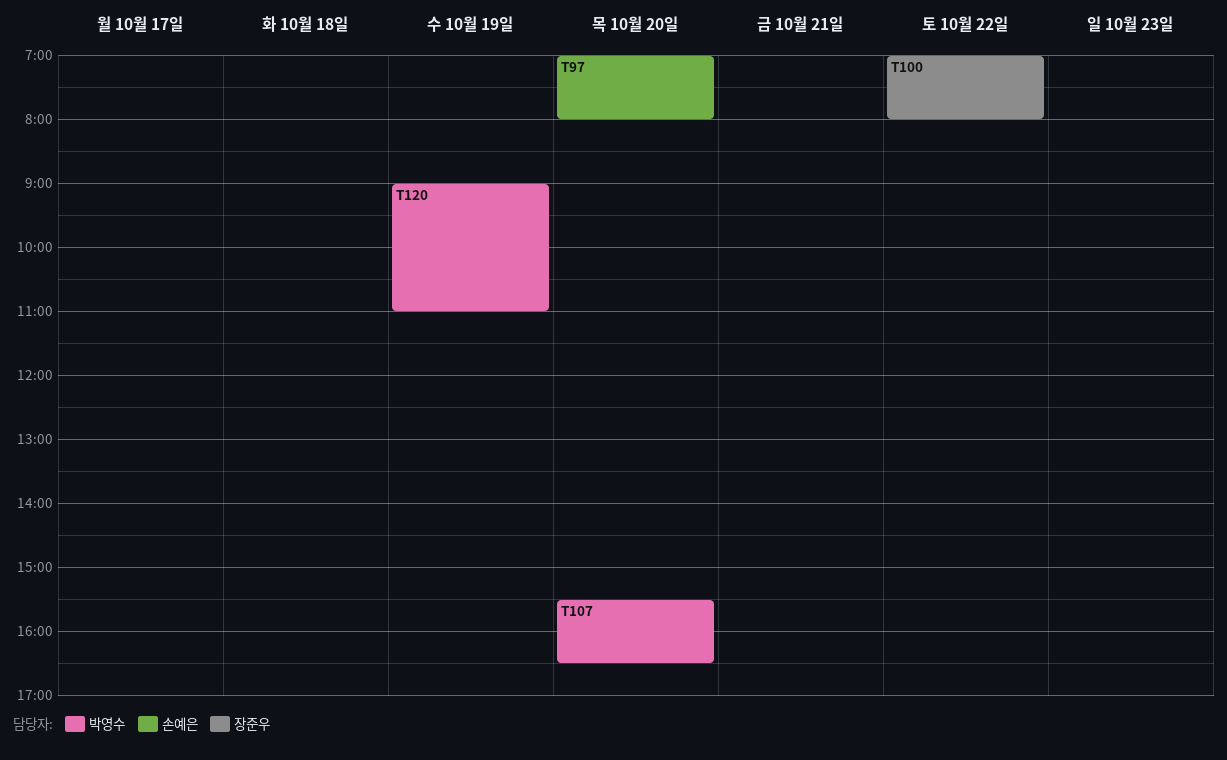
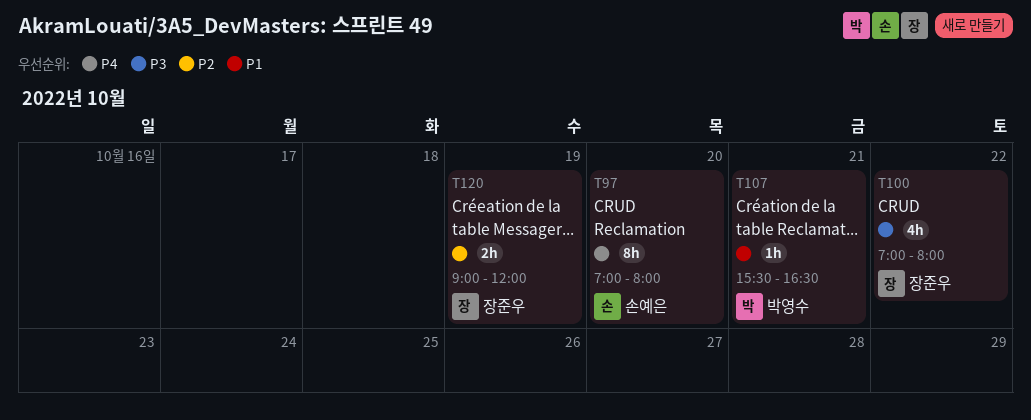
T107, day: Oct 20 -> Oct 21
T120, owner: 박영수 -> 장준우
T120, ends: 11:00 -> 12:00

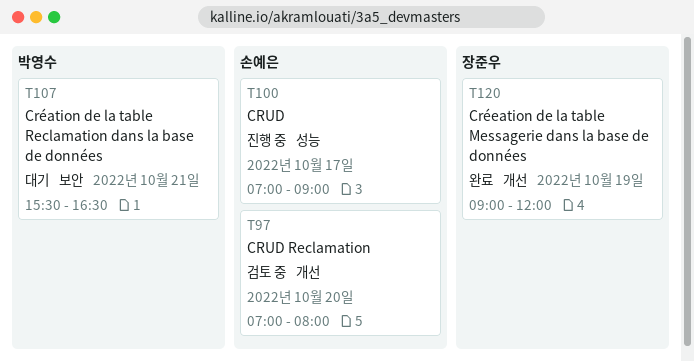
T100, owner: 장준우 -> 손예은
T100, day: Oct 22 -> Oct 17
T100, ends: 08:00 -> 09:00

